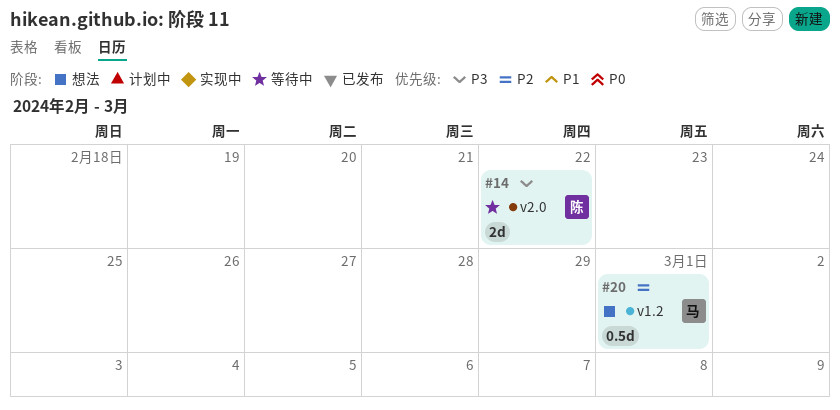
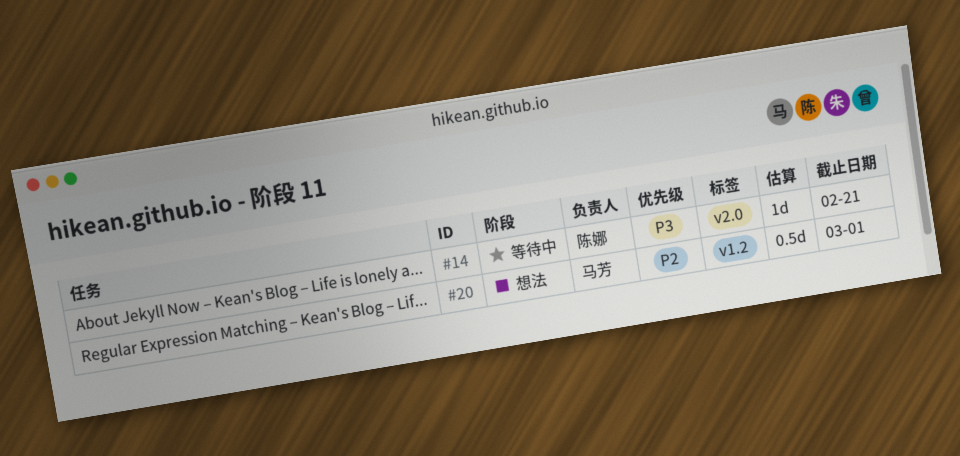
#14, estimate: 2d -> 1d
#14, due: Feb 22 -> Feb 21

